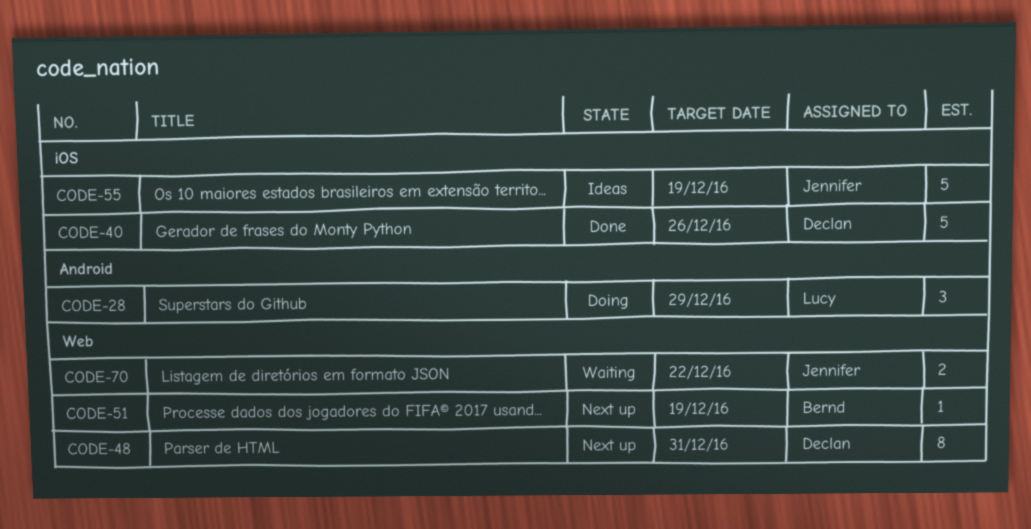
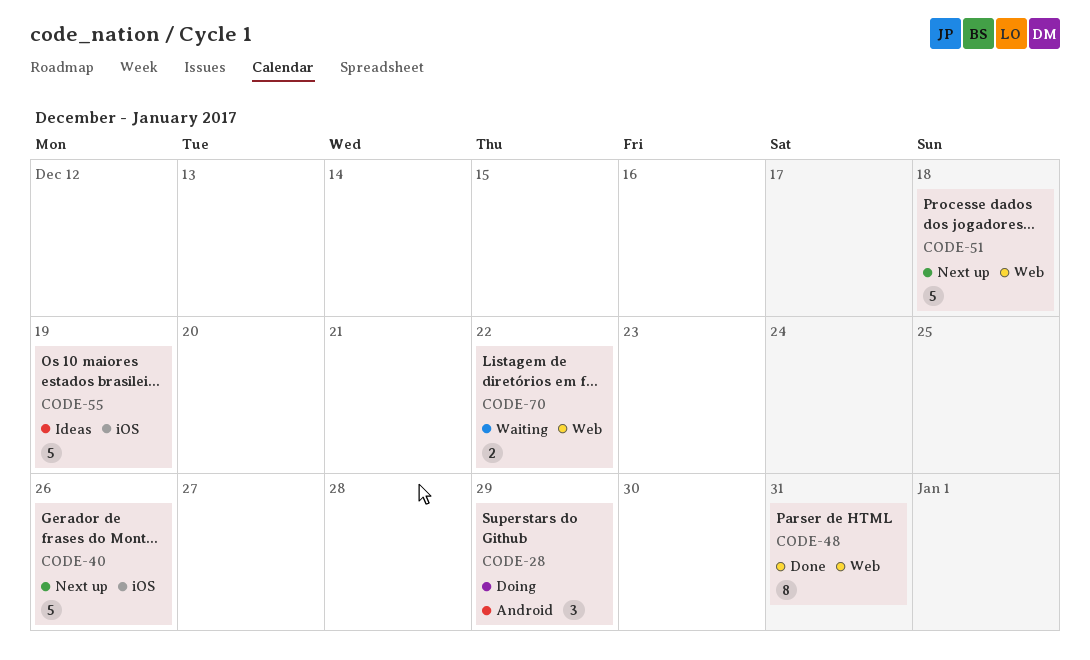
CODE-40, status: Done -> Next up
CODE-48, status: Next up -> Done
CODE-51, estimate: 1 -> 5
CODE-51, due: Dec 19 -> Dec 18

